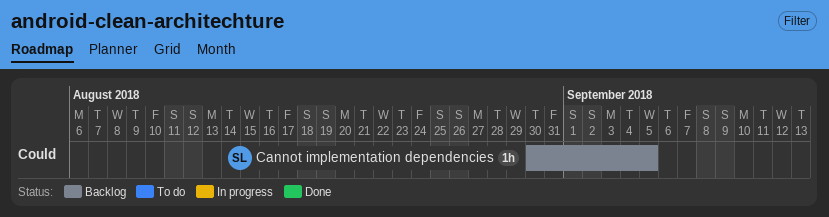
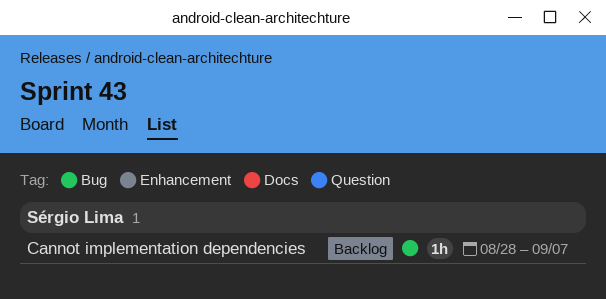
Cannot implementation dependencies, start: Aug 30 -> Aug 28
Cannot implementation dependencies, due: Sep 5 -> Sep 7

